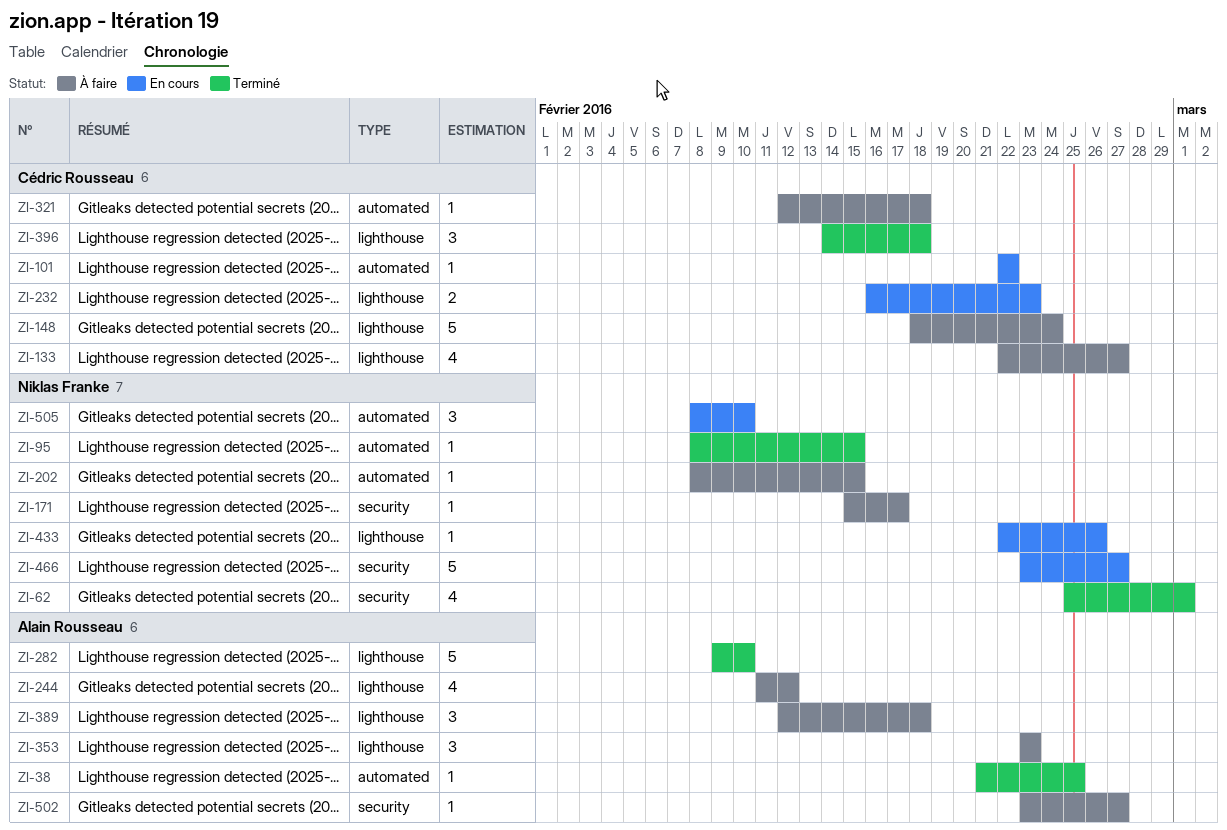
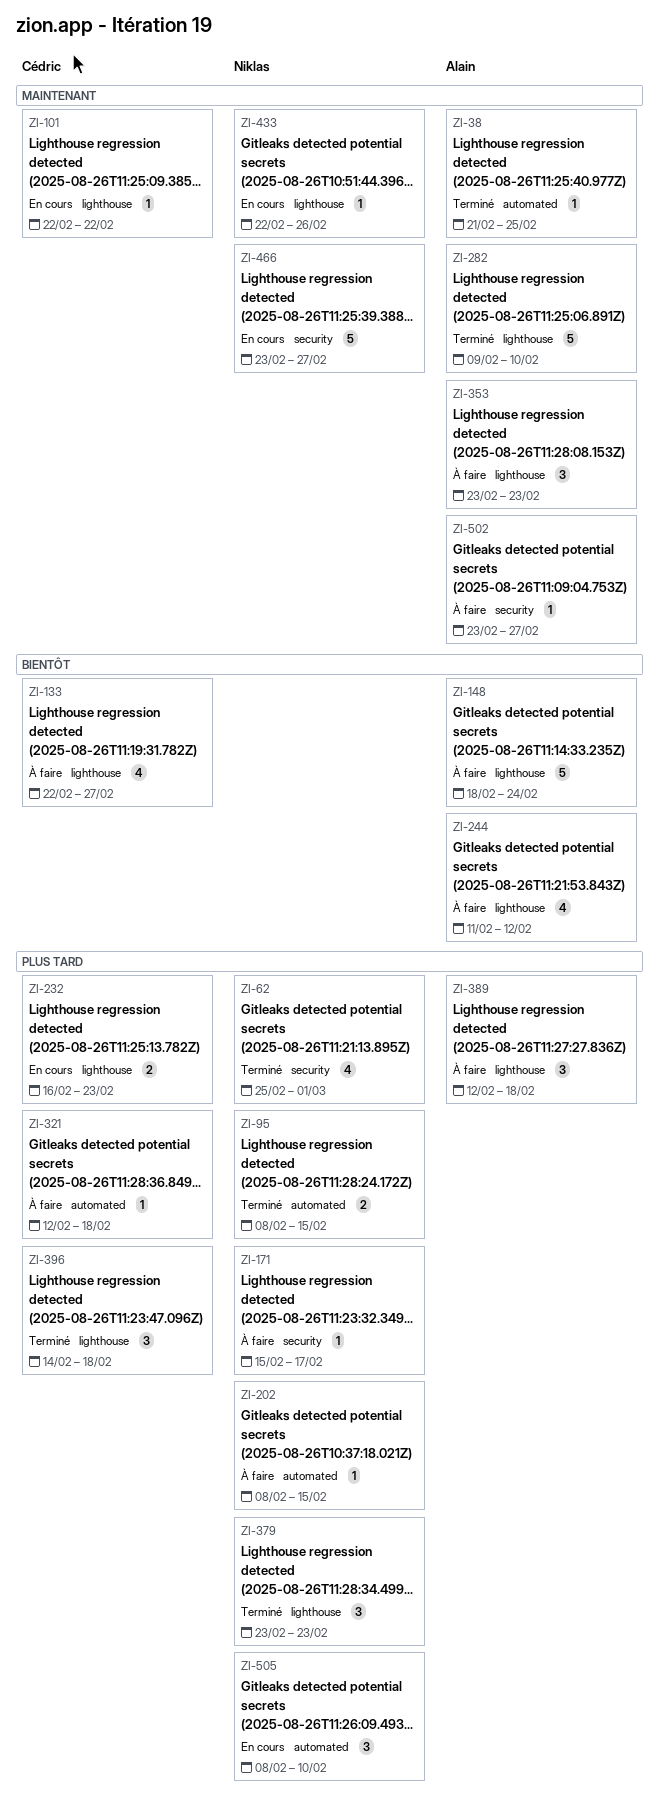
ZI-95, estimate: 1 -> 2
ZI-101, label: automated -> lighthouse
ZI-148, owner: Cédric Rousseau -> Alain Rousseau
ZI-379: none -> present

